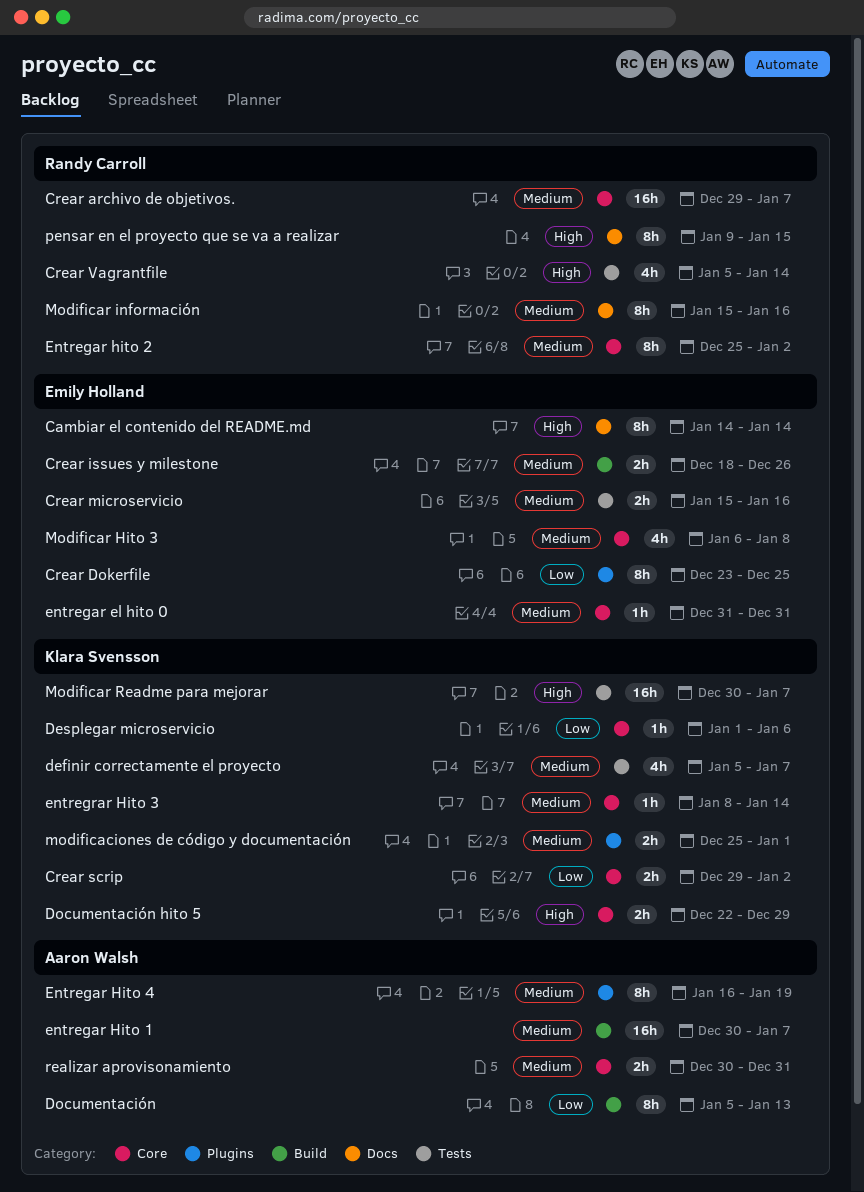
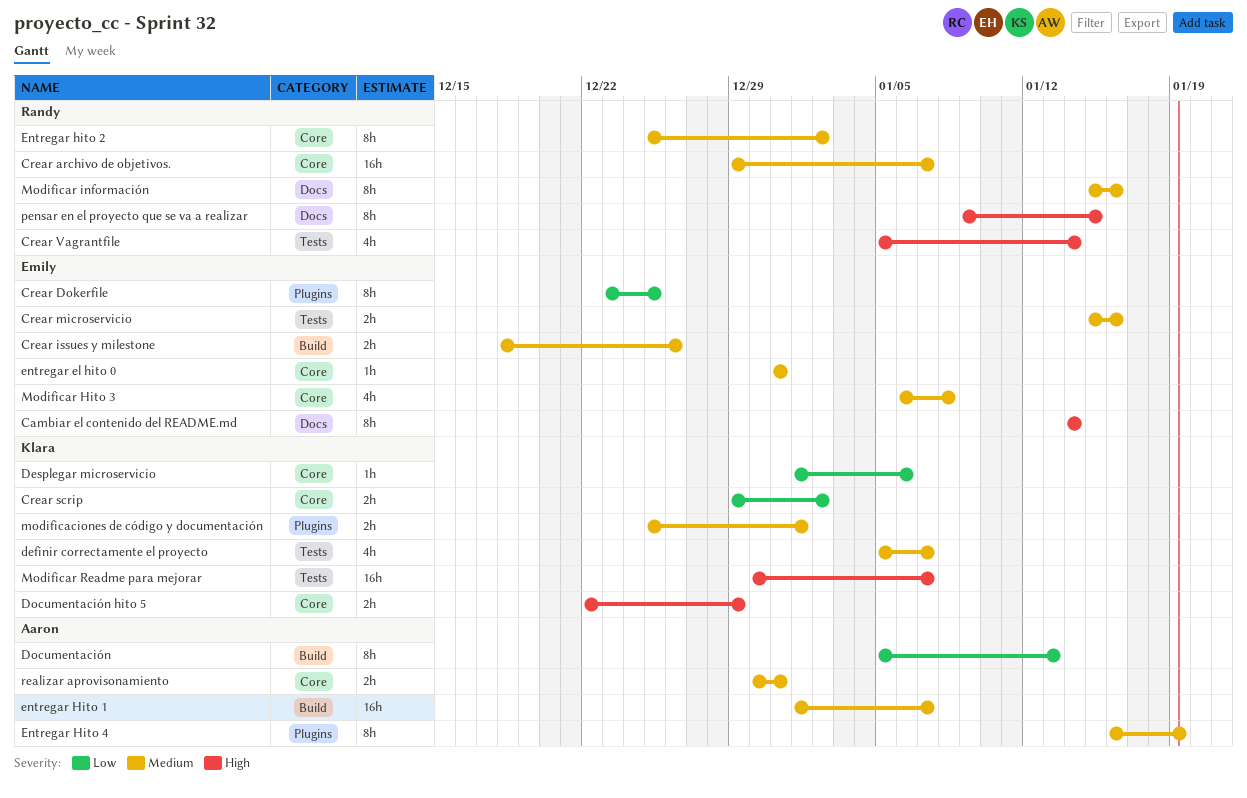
entregar Hito 1, start: Dec 30 -> Jan 1
entregrar Hito 3: present -> none

